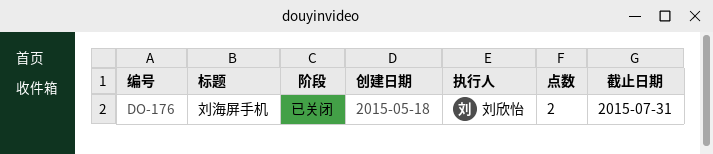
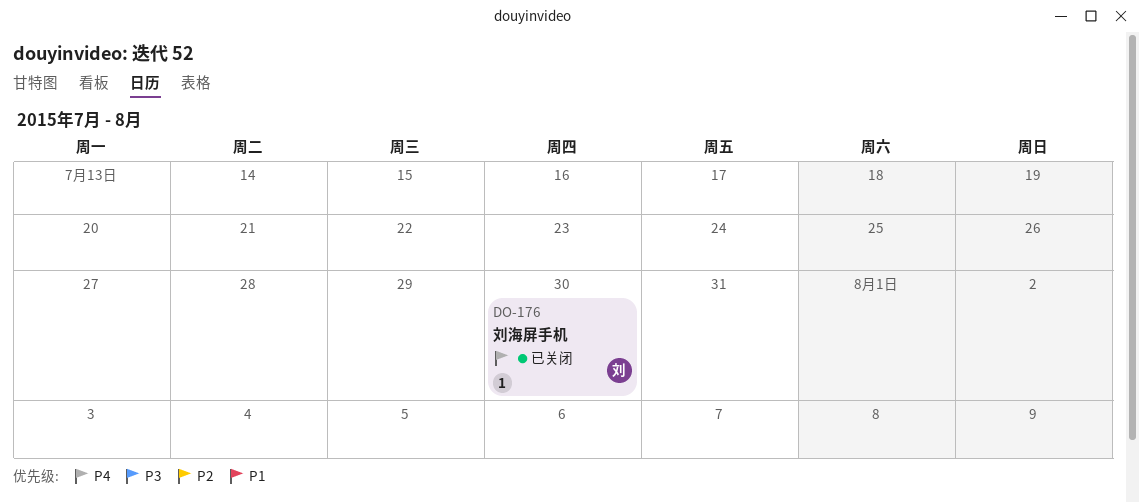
DO-176, estimate: 2 -> 1
DO-176, due: Jul 31 -> Jul 30

